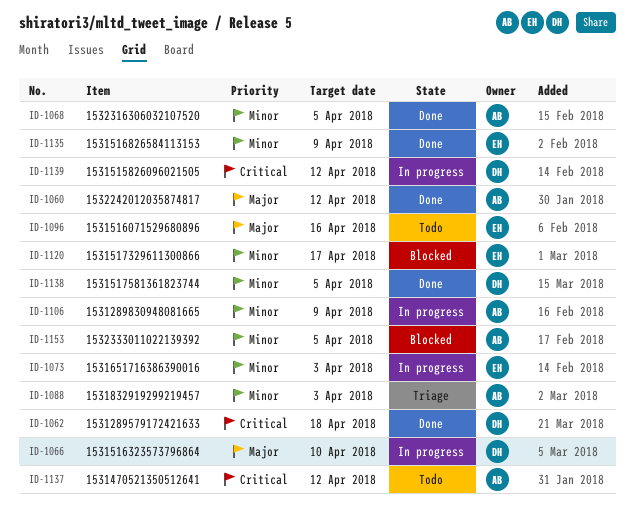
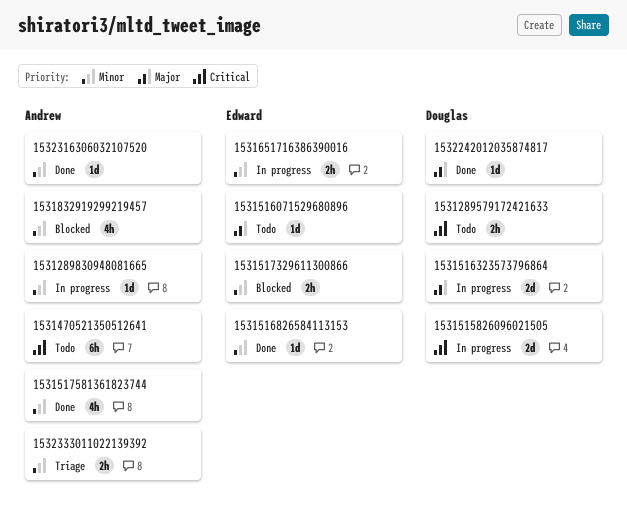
1531289579172421633, status: Done -> Todo
1531517581361823744, owner: Douglas -> Andrew
1531832919299219457, status: Triage -> Blocked
1532242012035874817, owner: Andrew -> Douglas
1532333011022139392, status: Blocked -> Triage

